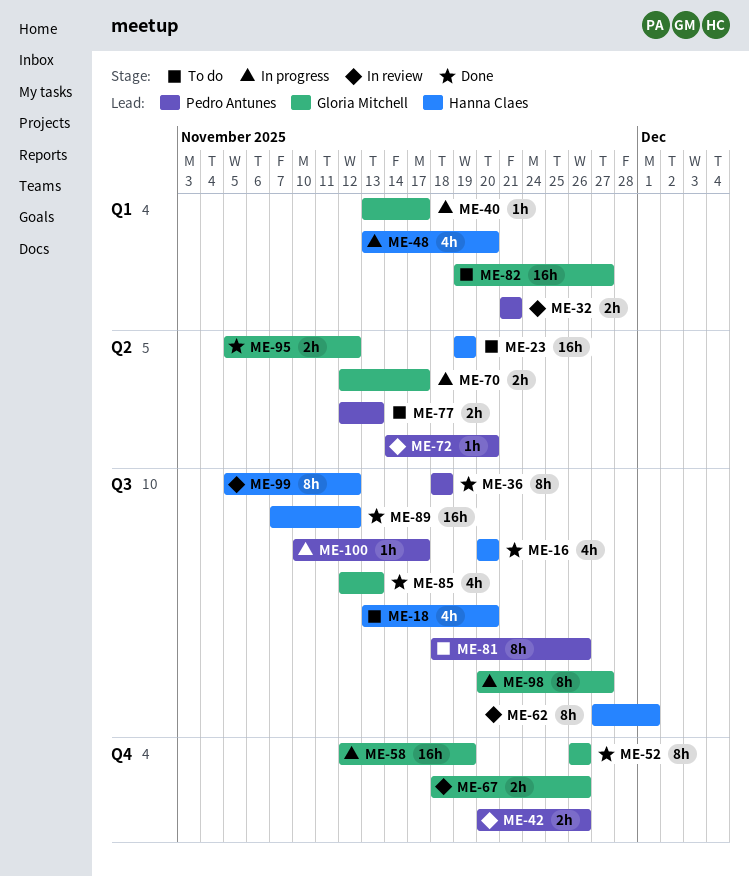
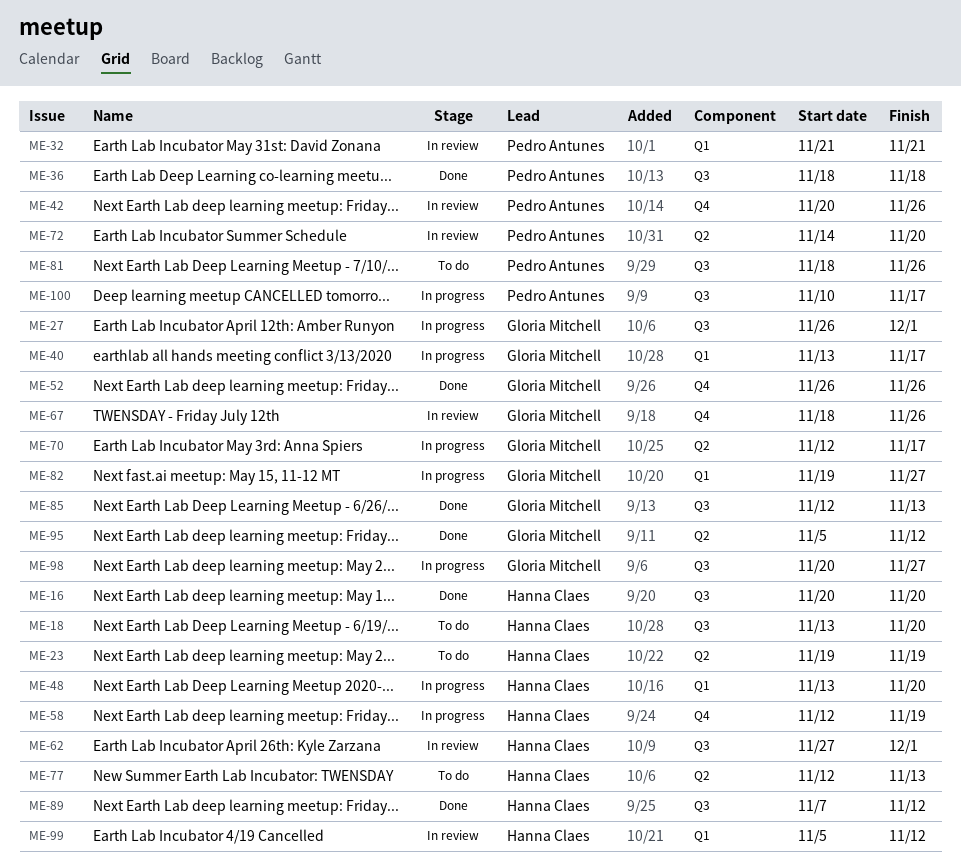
ME-27: none -> present
ME-58, owner: Gloria Mitchell -> Hanna Claes
ME-77, owner: Pedro Antunes -> Hanna Claes
ME-82, status: To do -> In progress
ME-99, label: Q3 -> Q1

